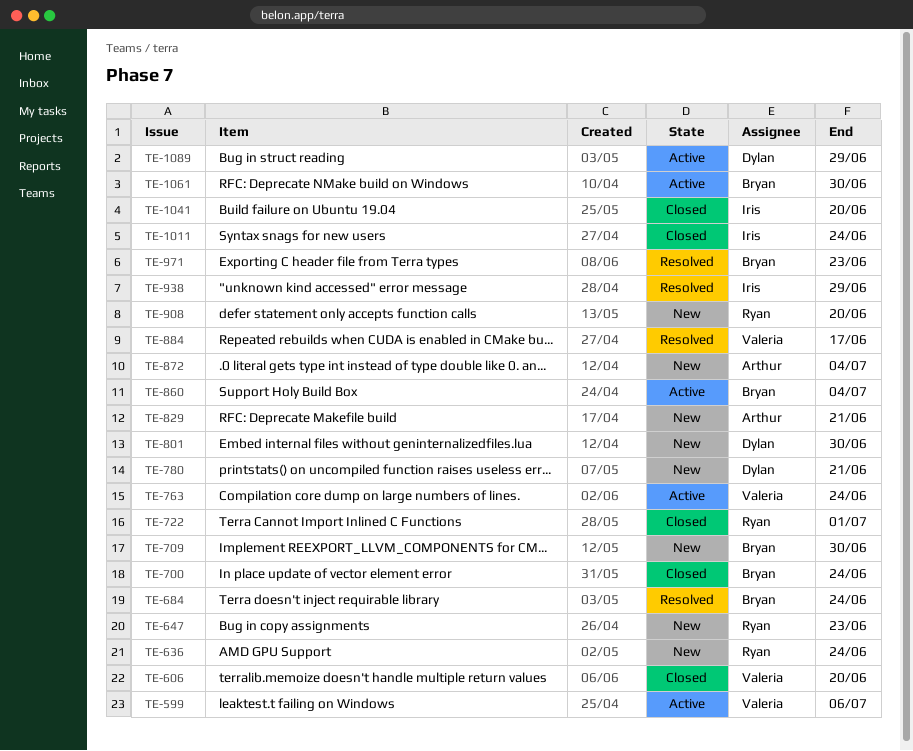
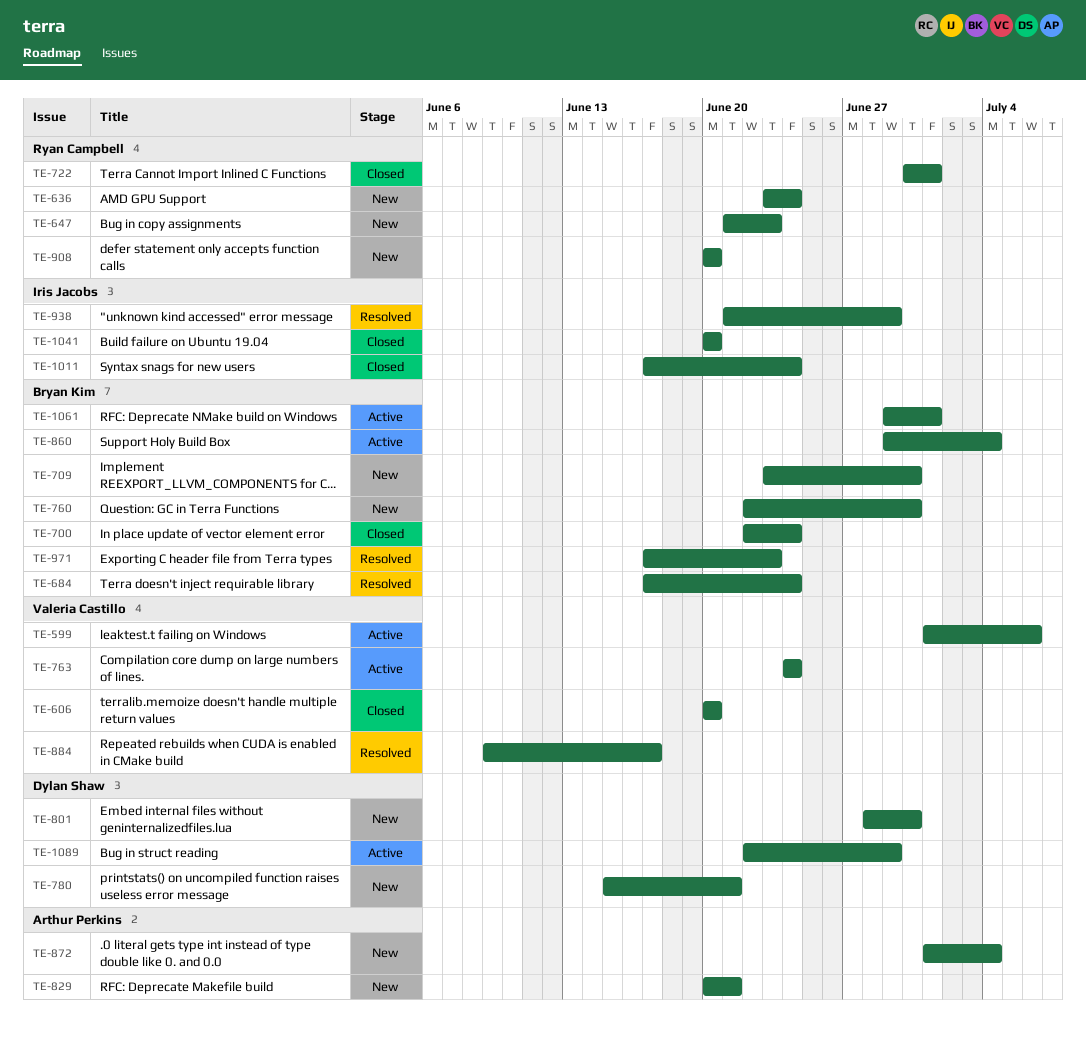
TE-760: none -> present
TE-1061, due: Jun 30 -> Jul 1

